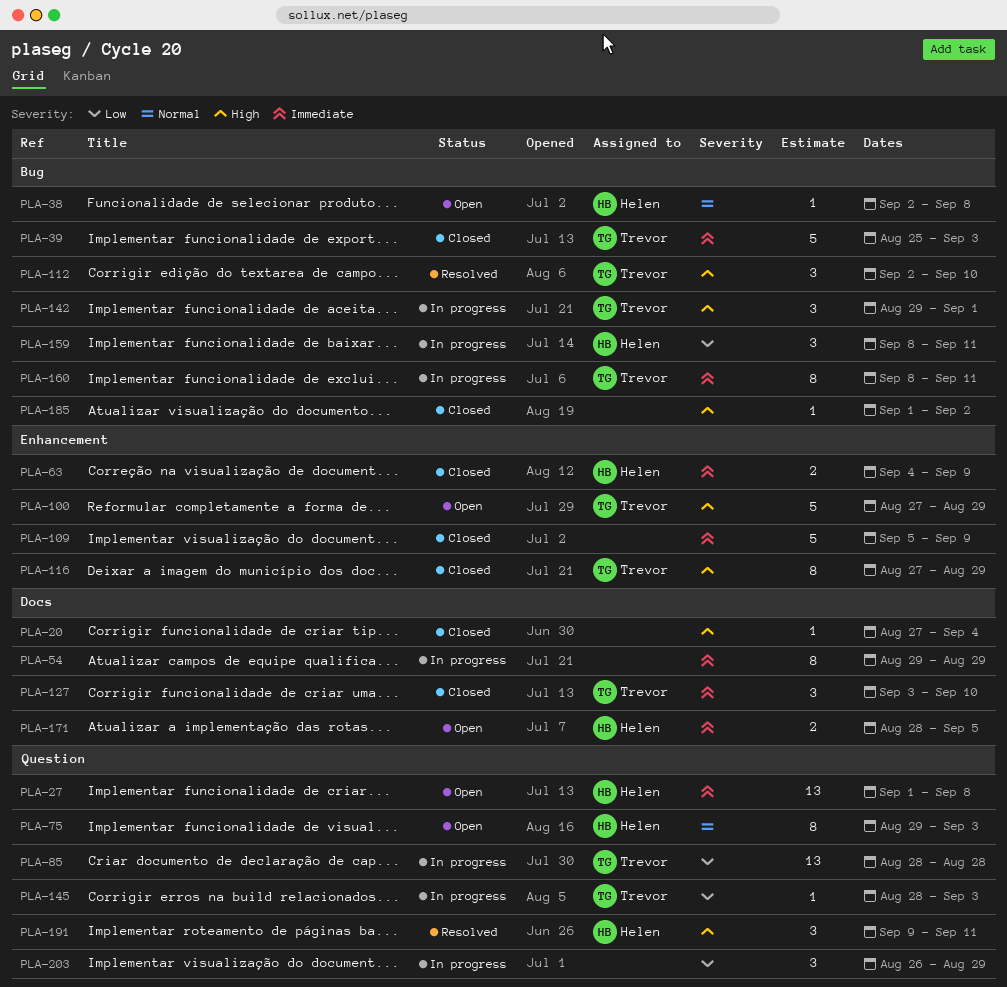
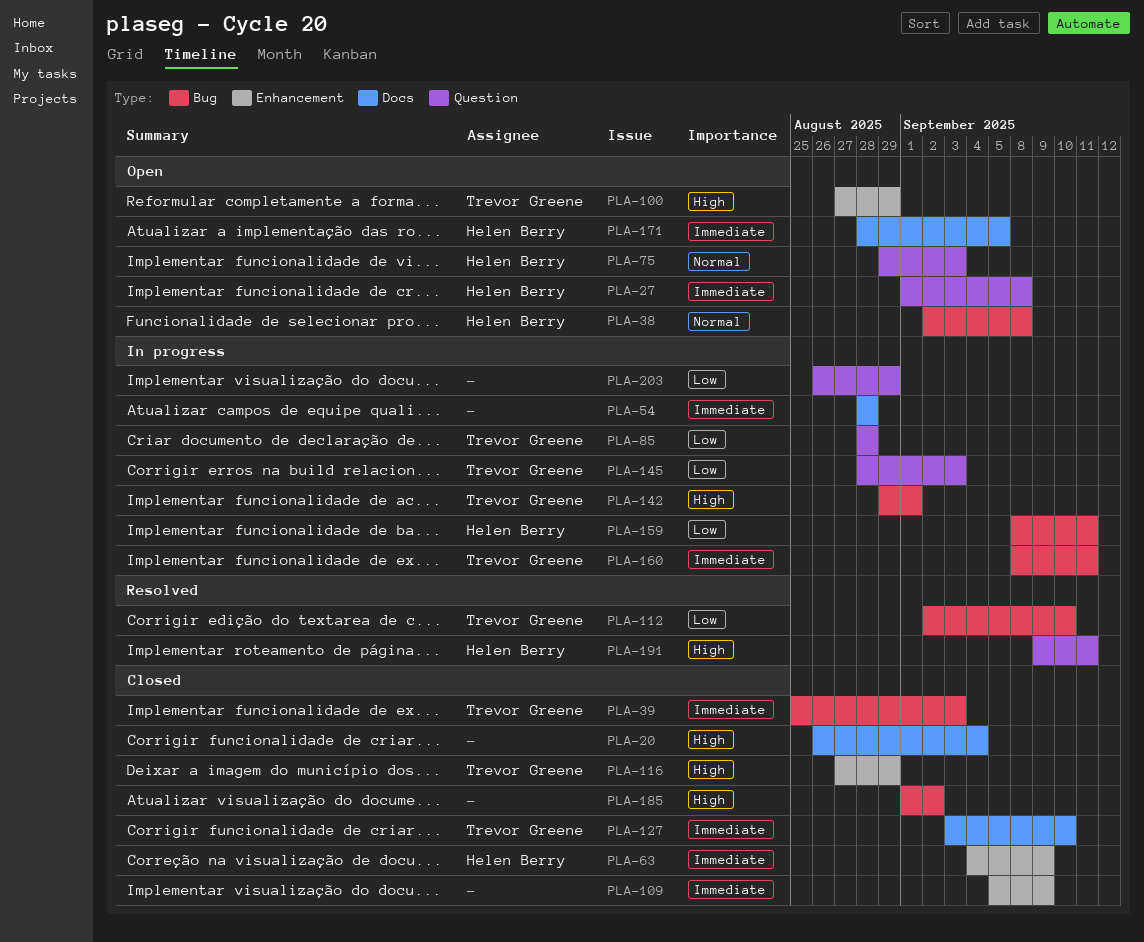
PLA-20, start: Aug 27 -> Aug 26
PLA-54, start: Aug 29 -> Aug 28
PLA-54, due: Aug 29 -> Aug 28
PLA-112, priority: High -> Low

